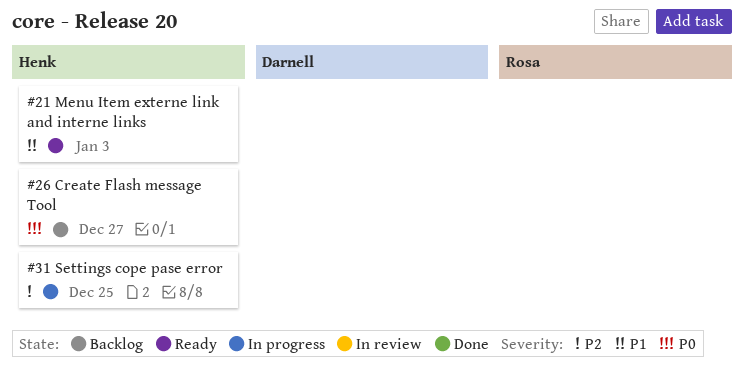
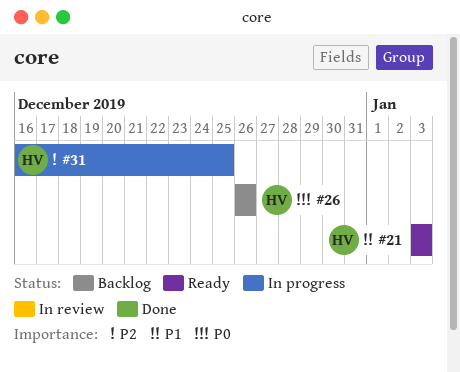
#26, due: Dec 27 -> Dec 26

